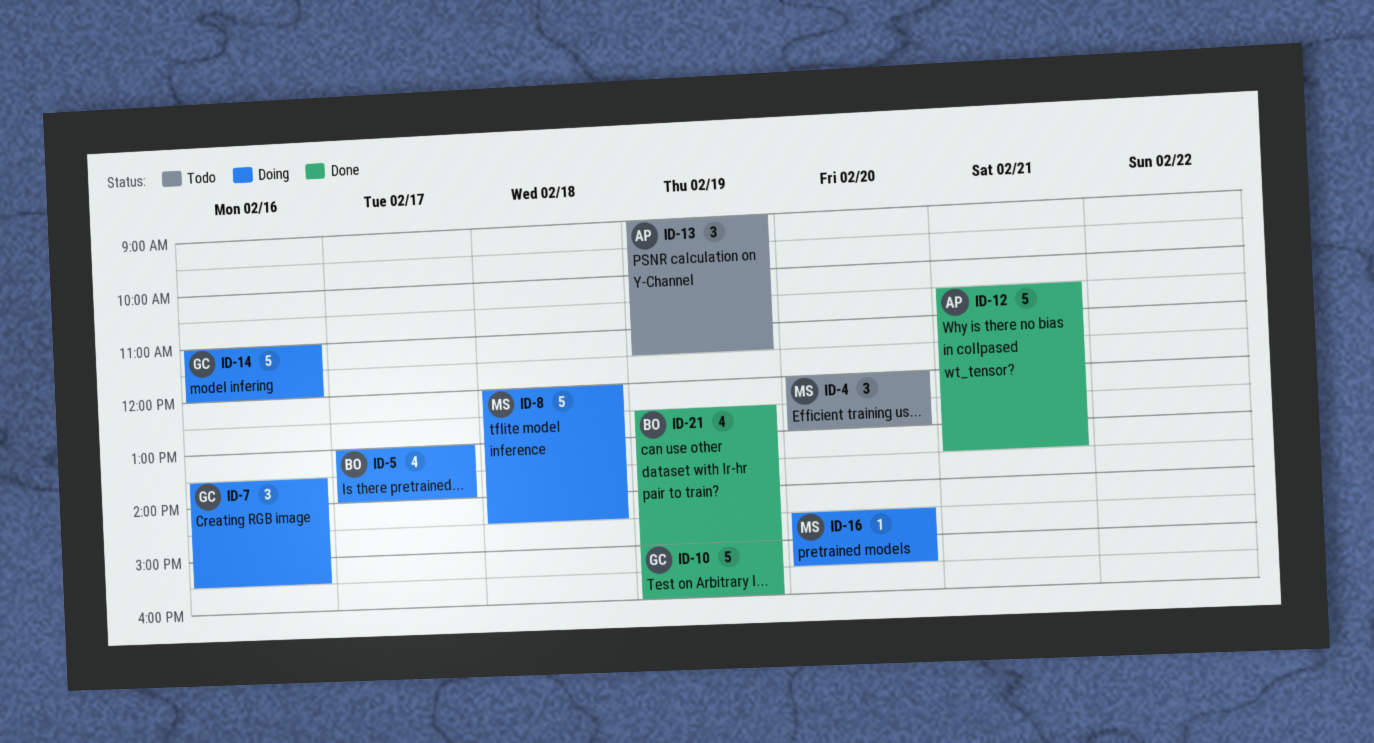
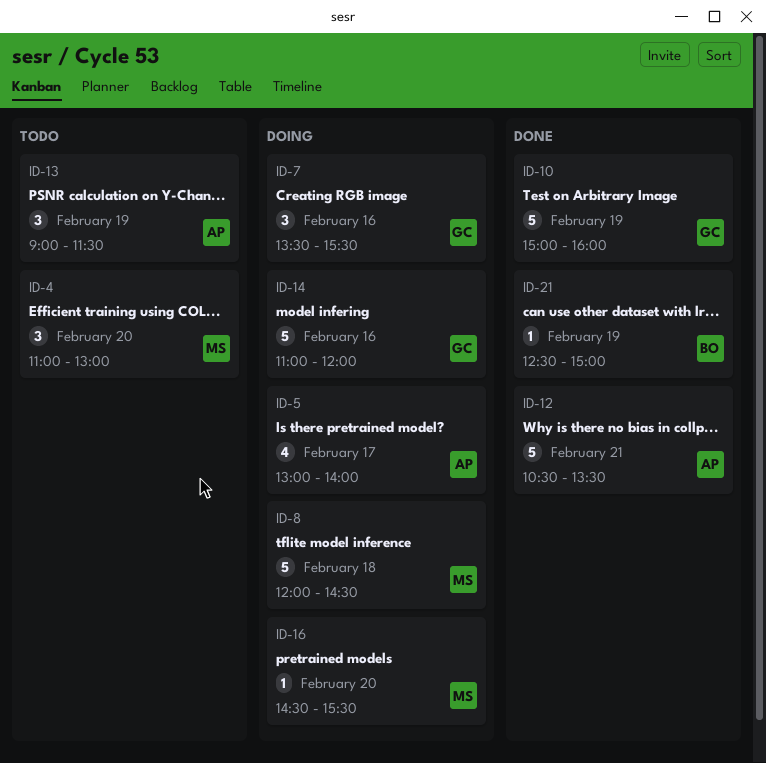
ID-4, begins: 12:00 -> 11:00
ID-5, owner: BO -> AP
ID-21, estimate: 4 -> 1

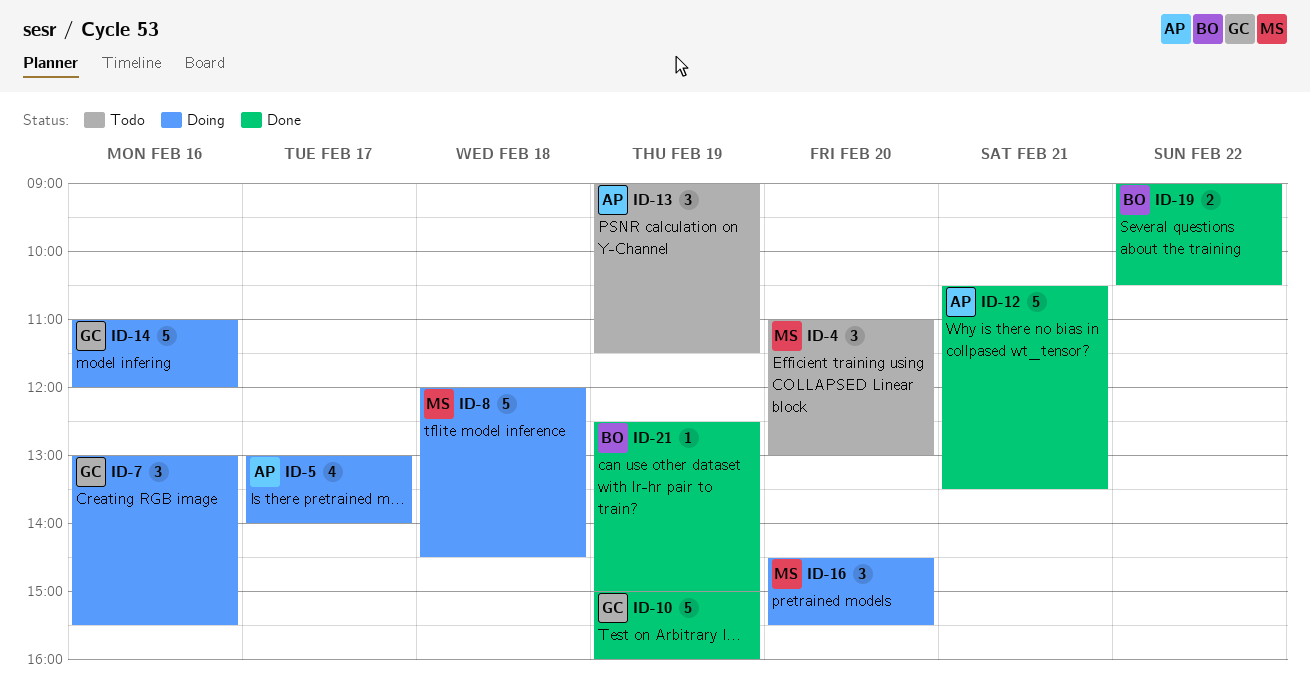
ID-7, begins: 13:30 -> 13:00
ID-16, estimate: 1 -> 3
ID-19: none -> present

